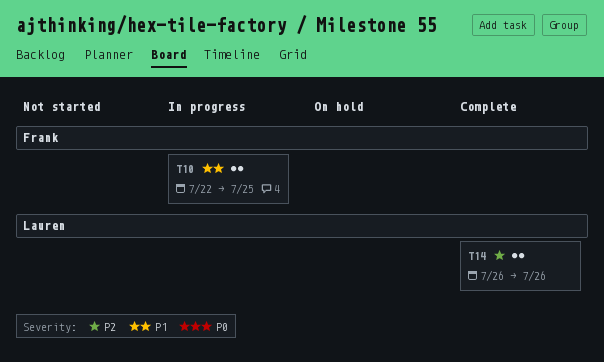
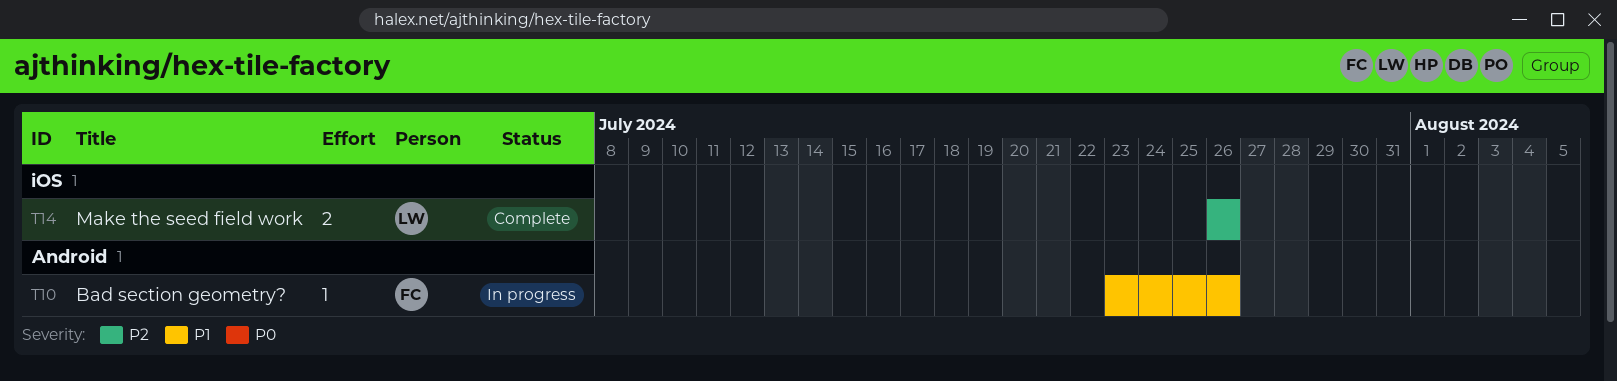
T10, estimate: 2 -> 1
T10, start: Jul 22 -> Jul 23
T10, due: Jul 25 -> Jul 26

